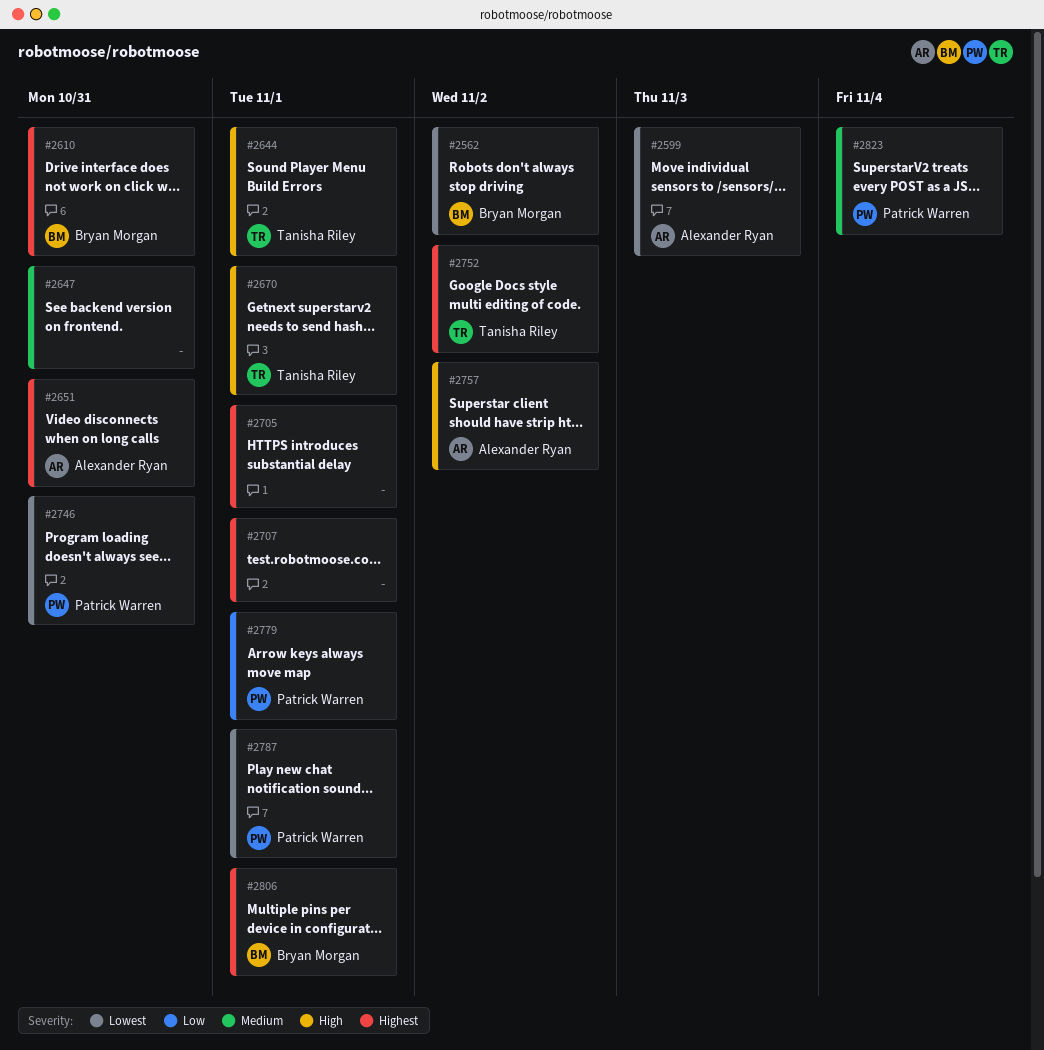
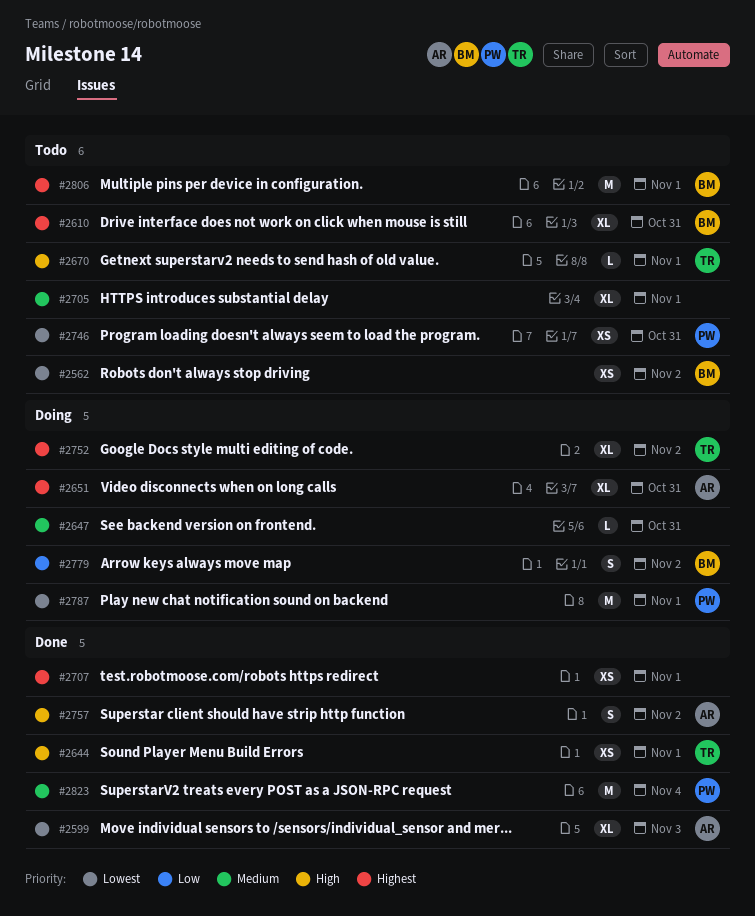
#2705, priority: Highest -> Medium
#2779, owner: Patrick Warren -> Bryan Morgan
#2779, due: Nov 1 -> Nov 2

